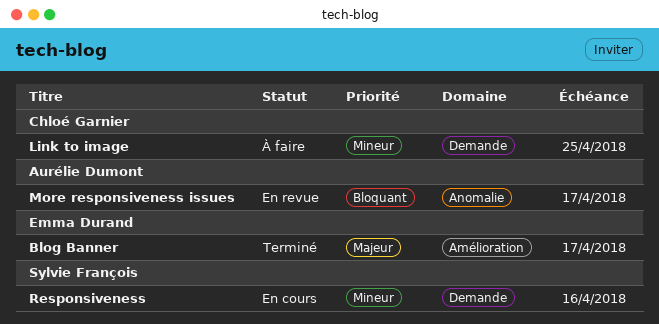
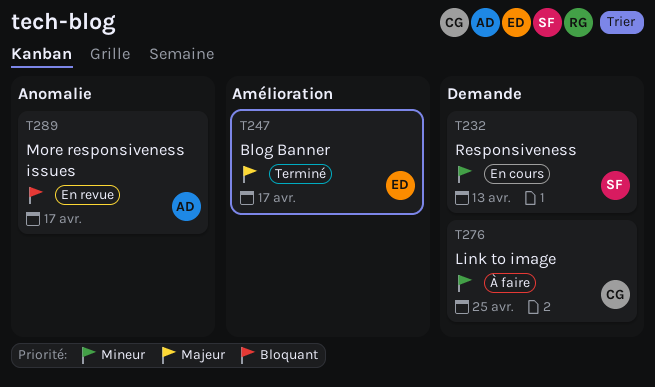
Responsiveness, due: Apr 16 -> Apr 13

